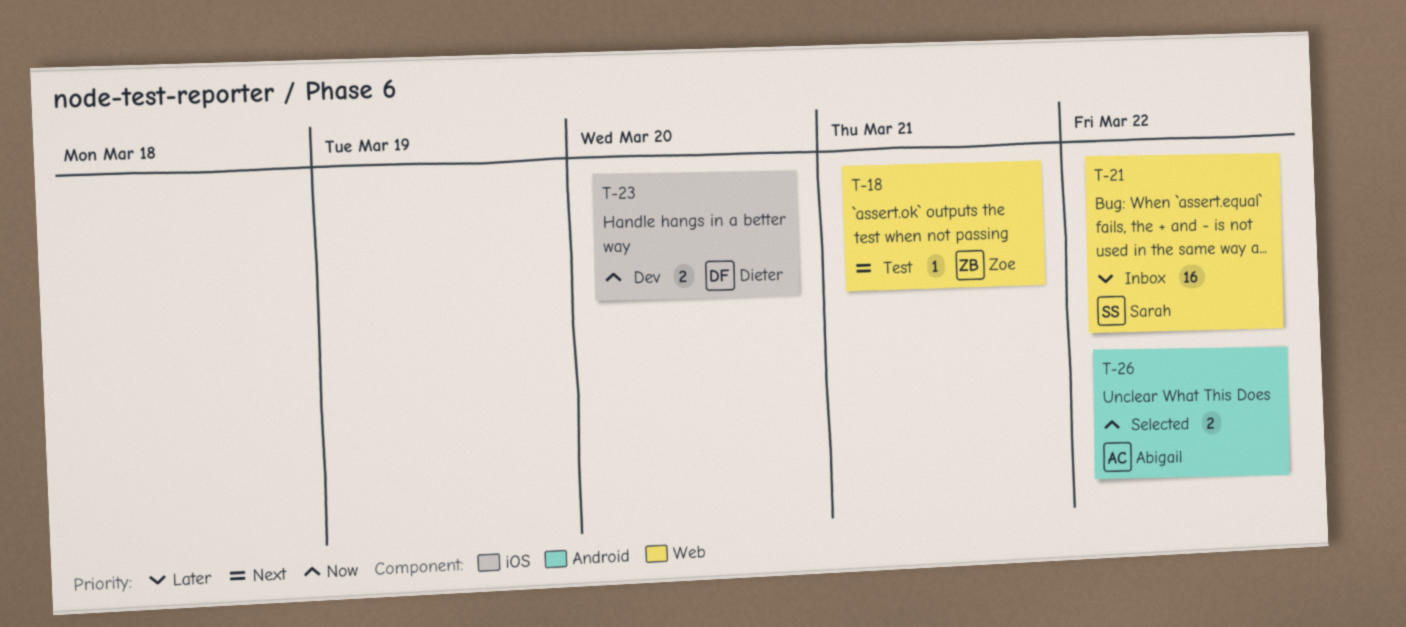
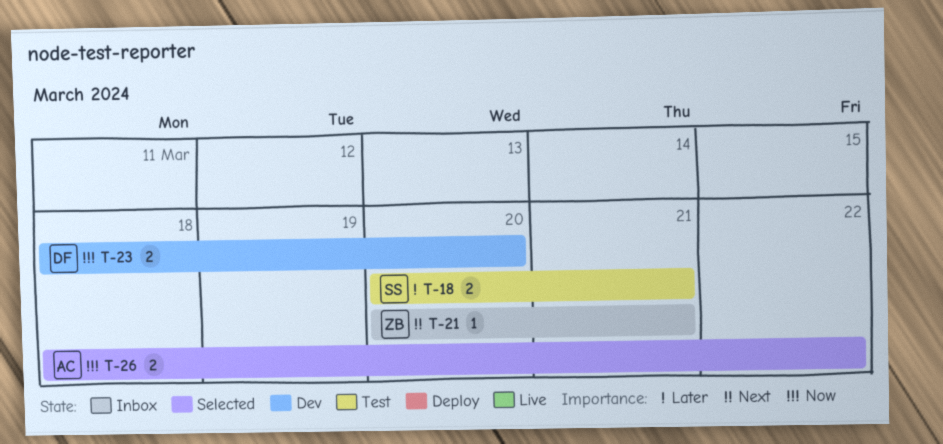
T-18, owner: Zoe -> Sarah
T-18, priority: Next -> Later
T-18, estimate: 1 -> 2
T-21, owner: Sarah -> Zoe
T-21, priority: Later -> Next
T-21, estimate: 16 -> 1
T-21, due: Mar 22 -> Mar 21

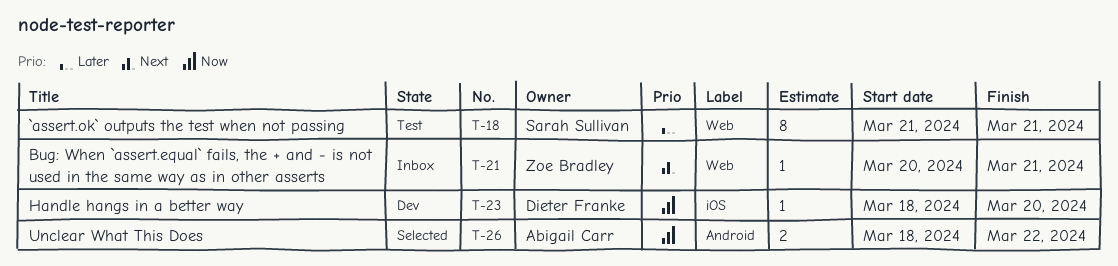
T-18, estimate: 2 -> 8
T-18, start: Mar 20 -> Mar 21
T-23, estimate: 2 -> 1

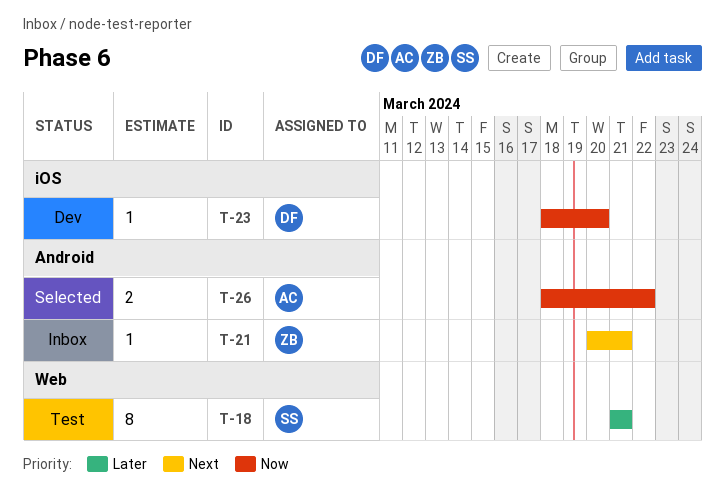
T-21, label: Web -> Android

